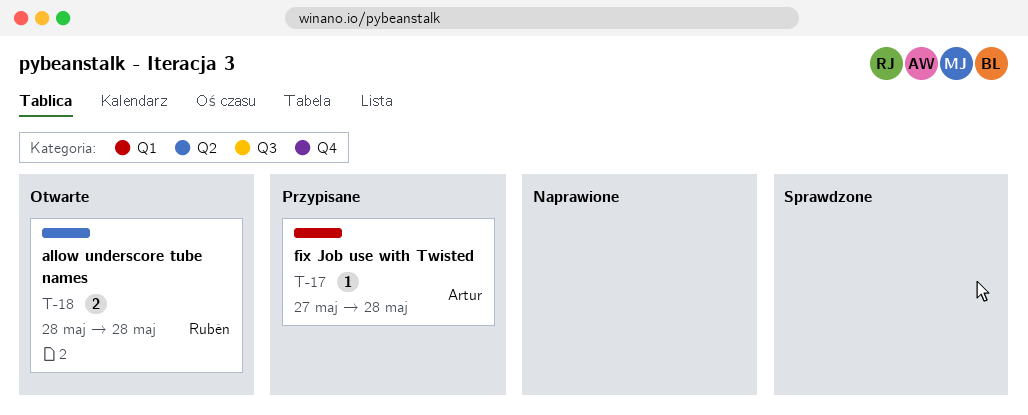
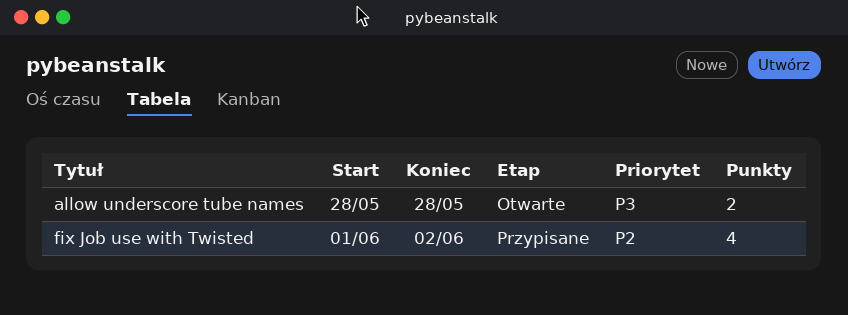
fix Job use with Twisted, estimate: 1 -> 4
fix Job use with Twisted, start: May 27 -> Jun 1
fix Job use with Twisted, due: May 28 -> Jun 2

